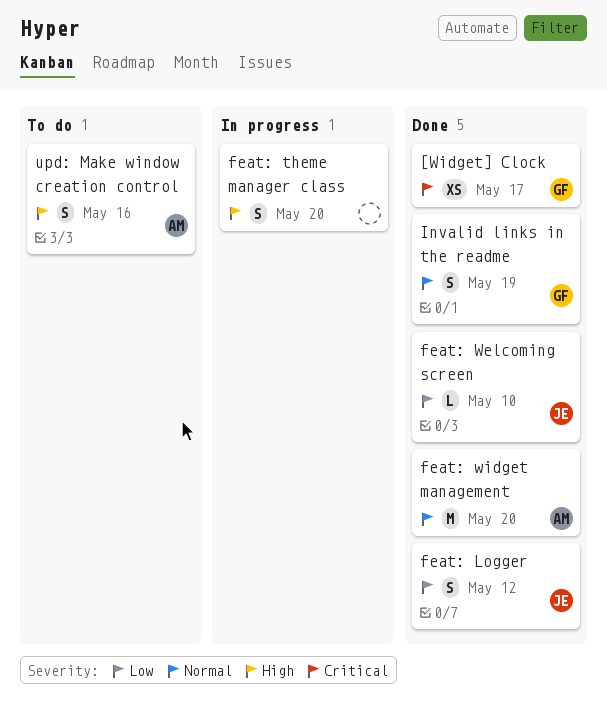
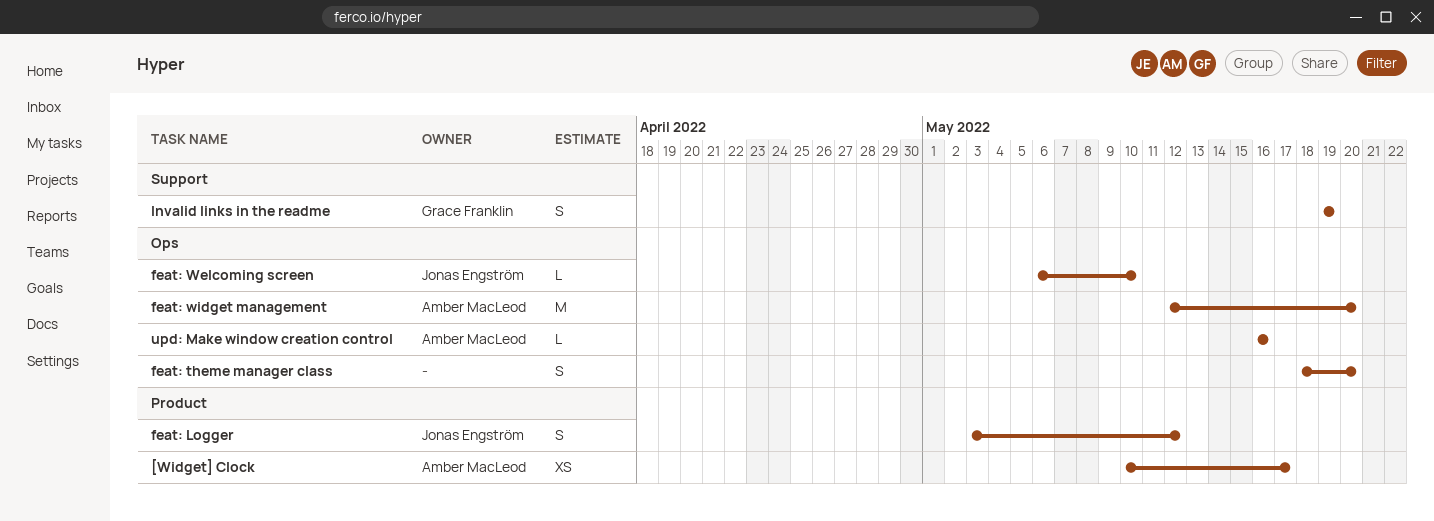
[Widget] Clock, owner: Grace Franklin -> Amber MacLeod
upd: Make window creation control, estimate: S -> L

